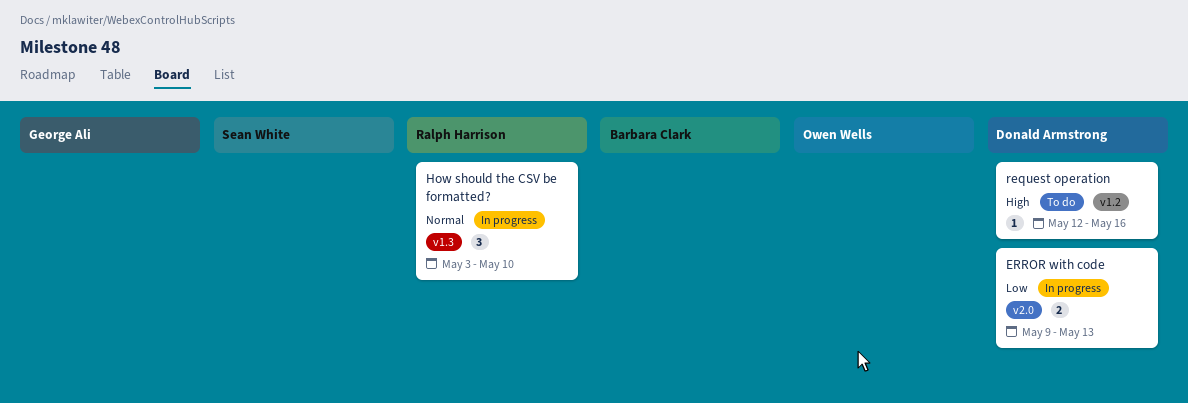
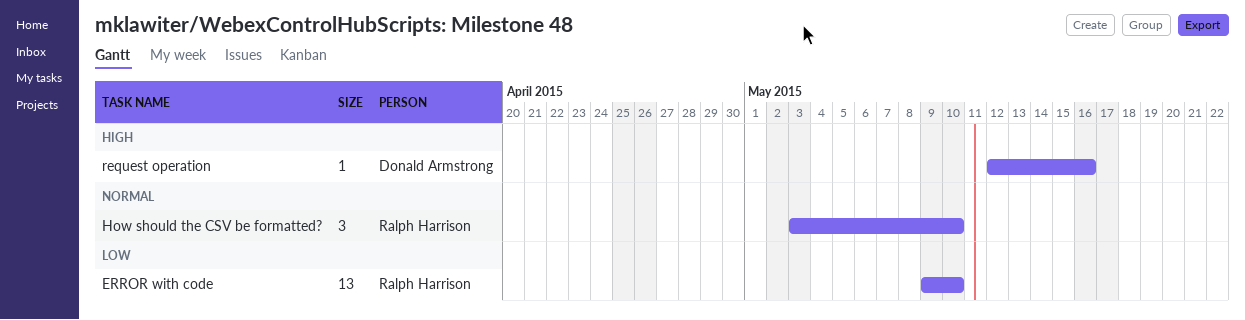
ERROR with code, owner: Donald Armstrong -> Ralph Harrison
ERROR with code, estimate: 2 -> 13
ERROR with code, due: May 13 -> May 10

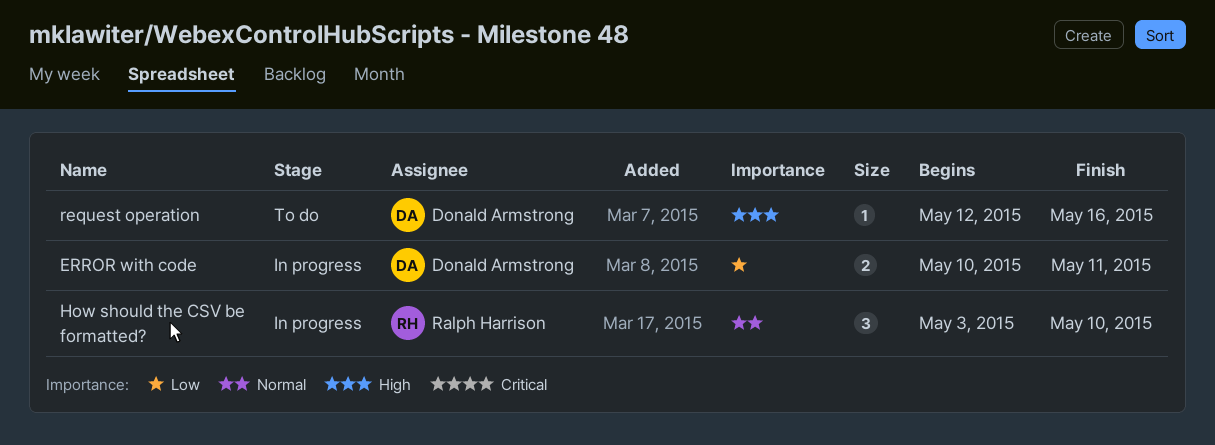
ERROR with code, owner: Ralph Harrison -> Donald Armstrong
ERROR with code, estimate: 13 -> 2
ERROR with code, start: May 9 -> May 10
ERROR with code, due: May 10 -> May 11

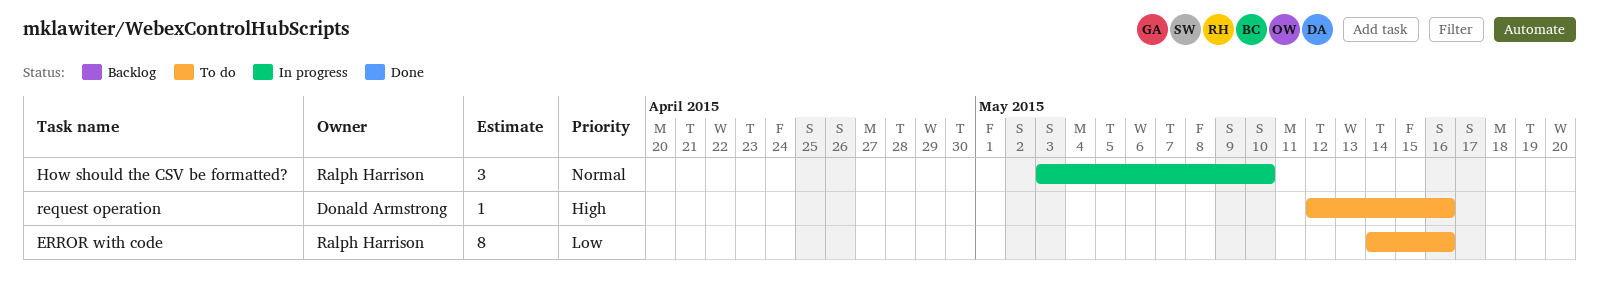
ERROR with code, status: In progress -> To do
ERROR with code, owner: Donald Armstrong -> Ralph Harrison
ERROR with code, estimate: 2 -> 8
ERROR with code, start: May 10 -> May 14
ERROR with code, due: May 11 -> May 16

